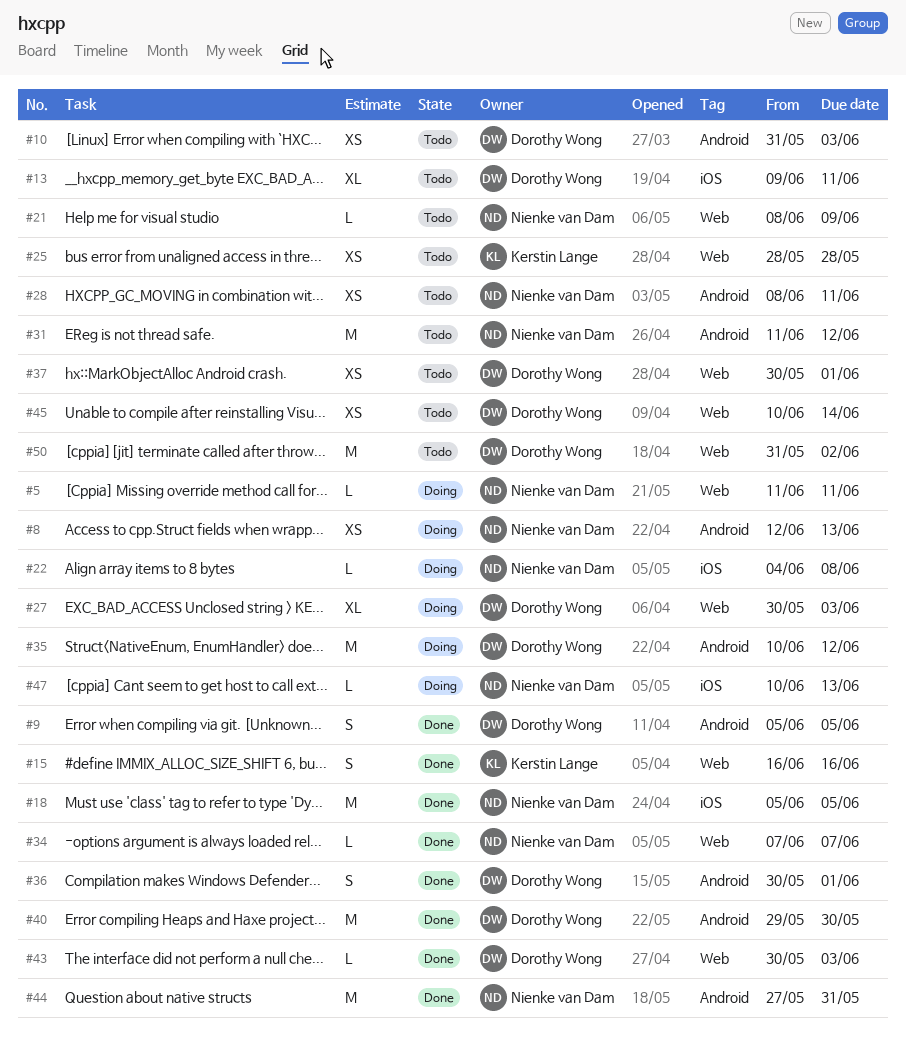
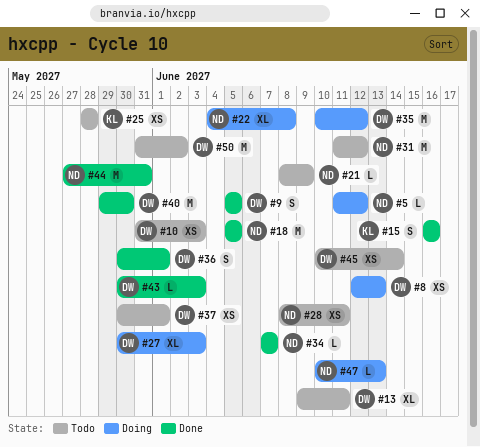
#5, due: Jun 11 -> Jun 12
#8, owner: Nienke van Dam -> Dorothy Wong
#22, estimate: L -> XL

